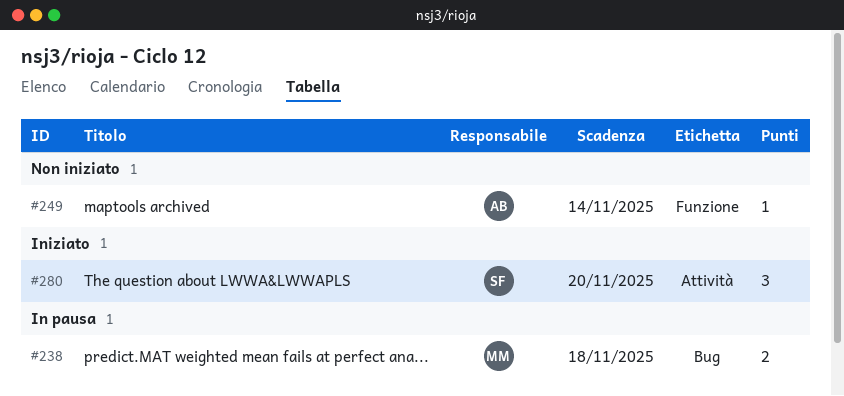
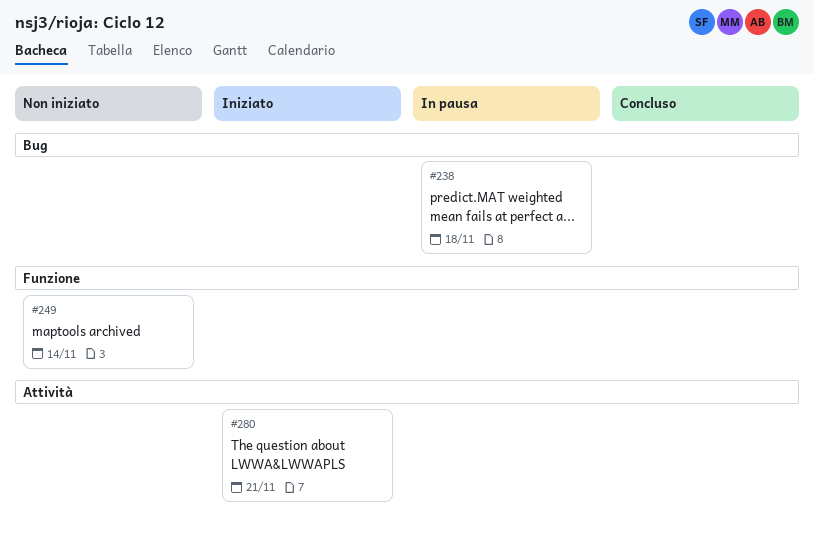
#280, due: Nov 20 -> Nov 21

